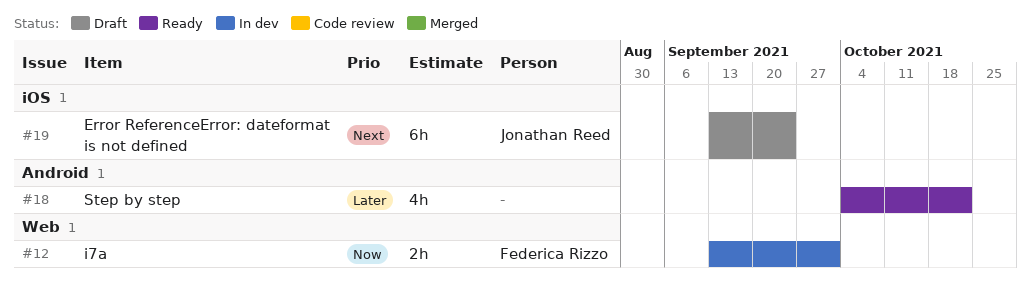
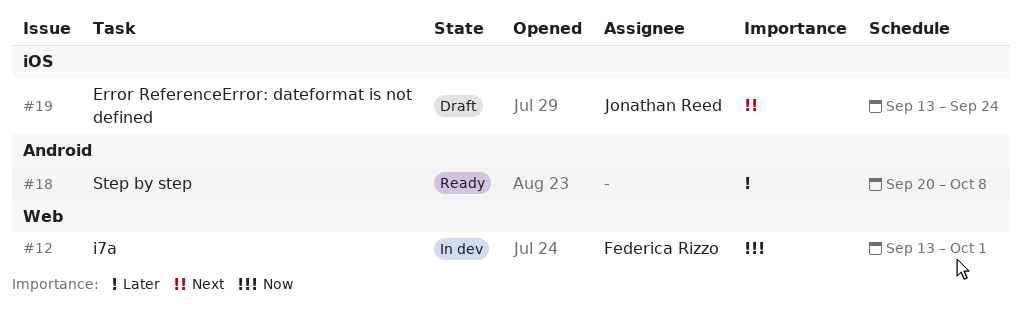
#18, start: Oct 4 -> Sep 20
#18, due: Oct 22 -> Oct 8

